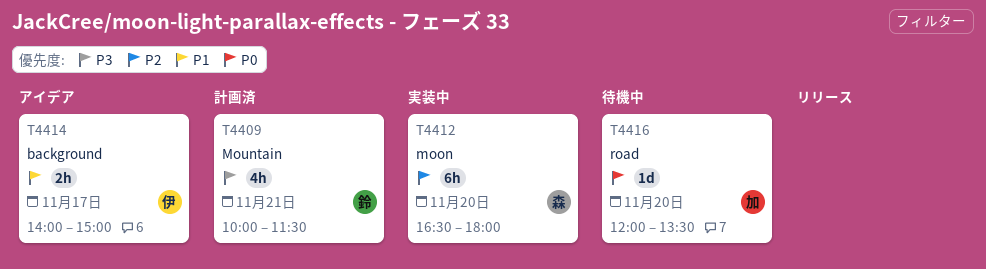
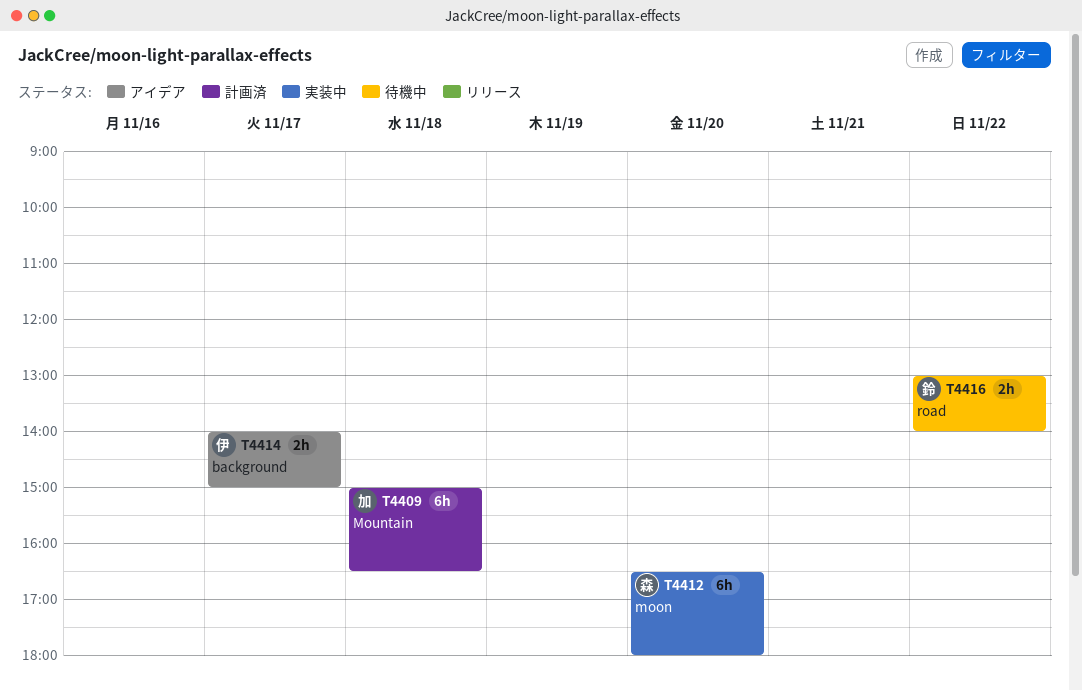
T4409, owner: 鈴 -> 加
T4409, estimate: 4h -> 6h
T4409, day: Nov 21 -> Nov 18
T4409, begins: 10:00 -> 15:00
T4409, ends: 11:30 -> 16:30
T4416, owner: 加 -> 鈴
T4416, estimate: 1d -> 2h
T4416, day: Nov 20 -> Nov 22
T4416, begins: 12:00 -> 13:00
T4416, ends: 13:30 -> 14:00

